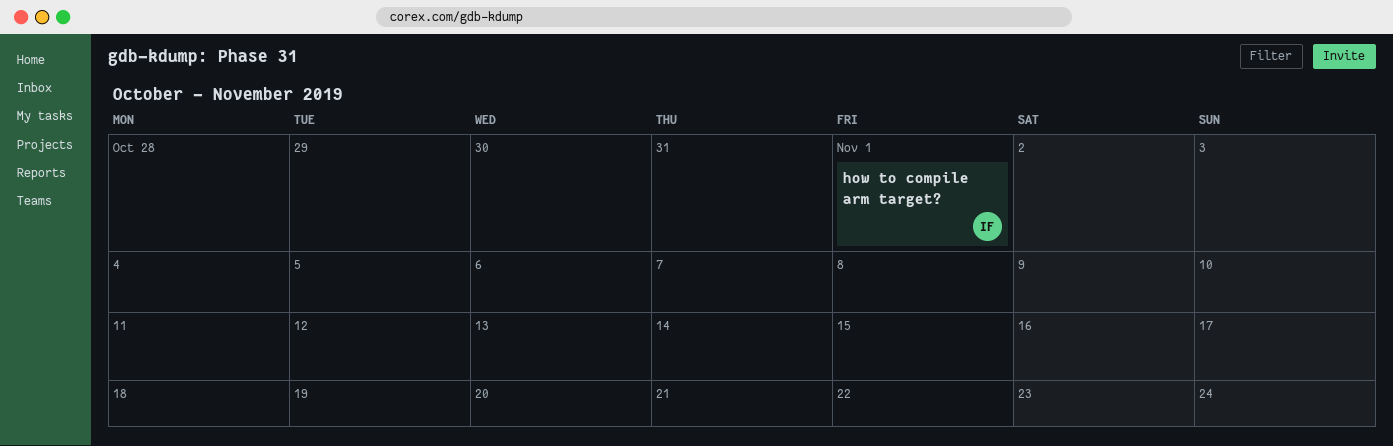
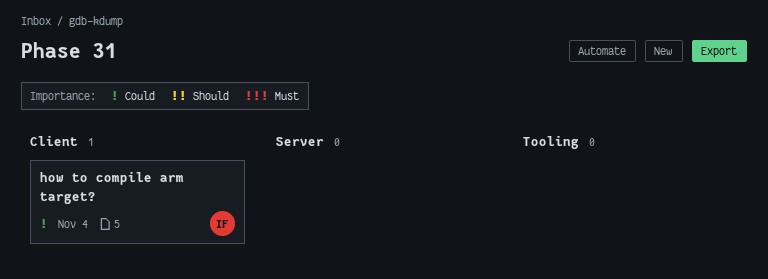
how to compile arm target?, due: Nov 1 -> Nov 4

